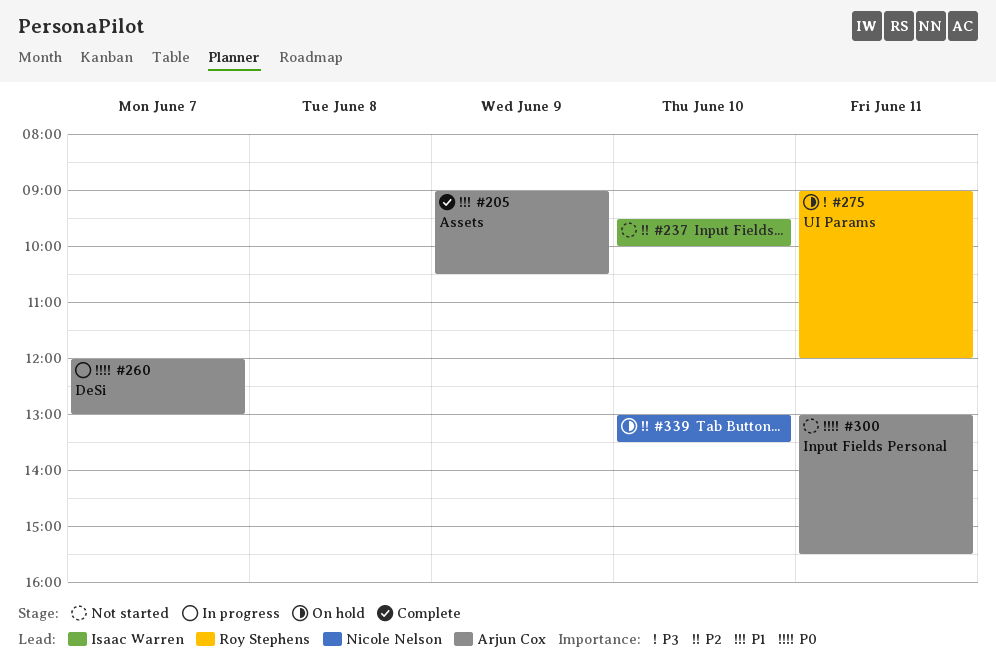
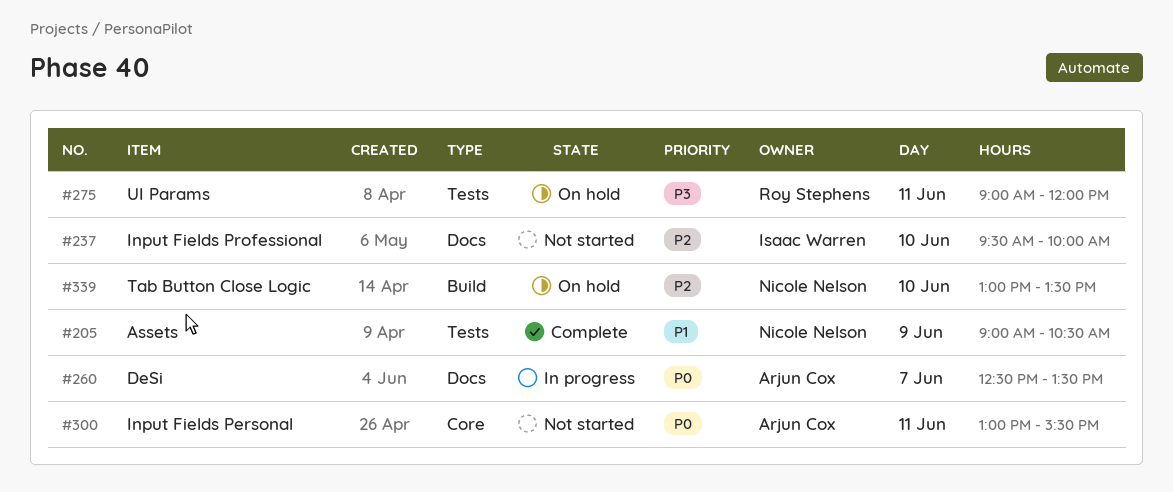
#205, owner: Arjun Cox -> Nicole Nelson
#260, begins: 12:00 -> 12:30
#260, ends: 13:00 -> 13:30

